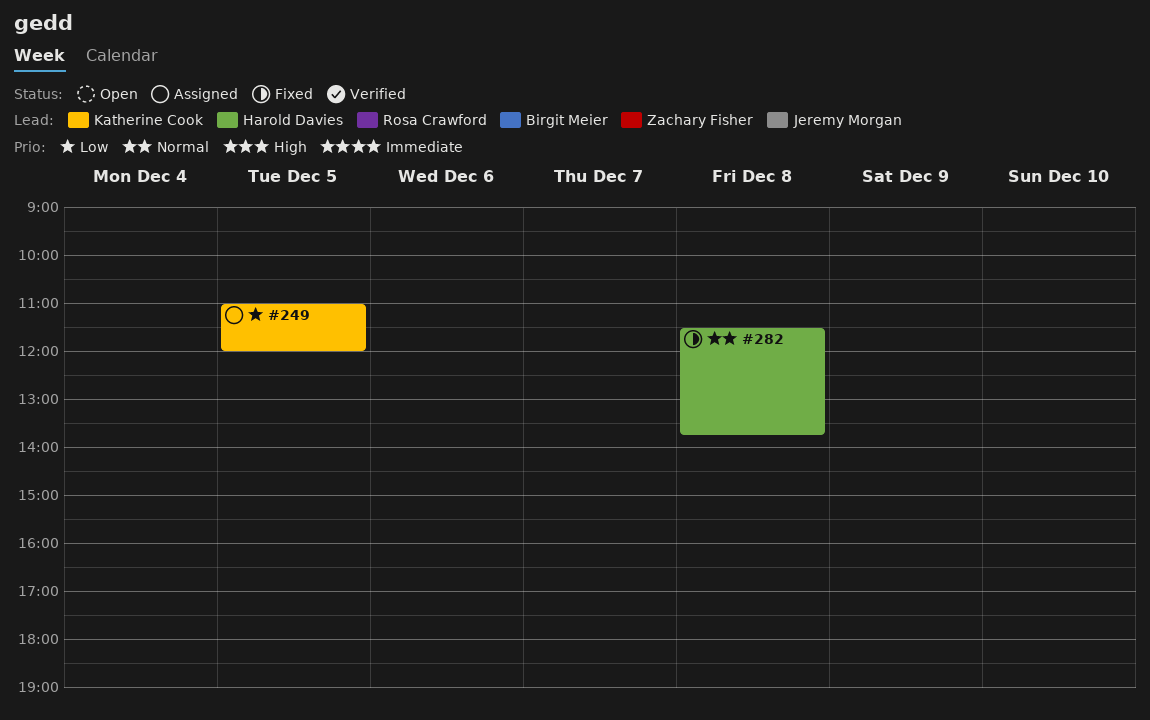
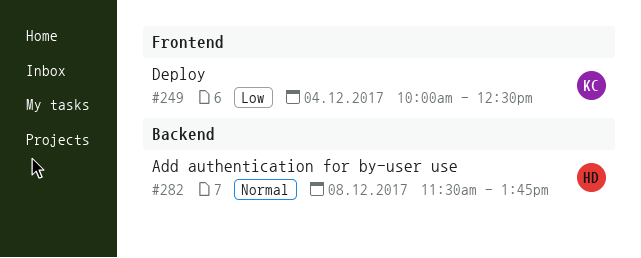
#249, day: Dec 5 -> Dec 4
#249, begins: 11:00 -> 10:00
#249, ends: 12:00 -> 12:30

